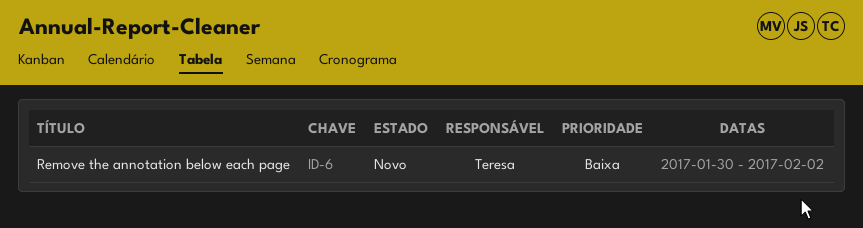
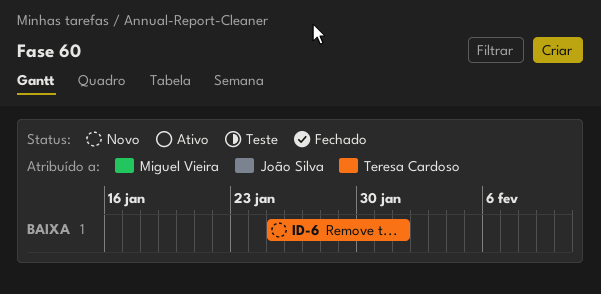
ID-6, start: Jan 30 -> Jan 25
ID-6, due: Feb 2 -> Feb 1

